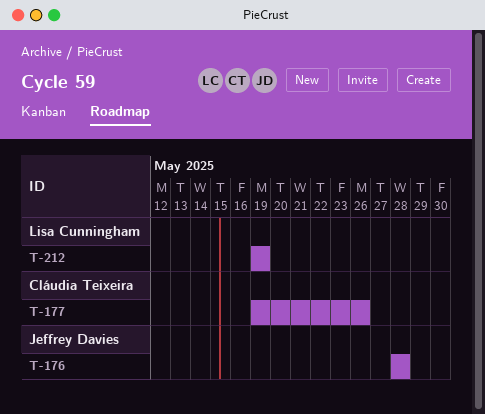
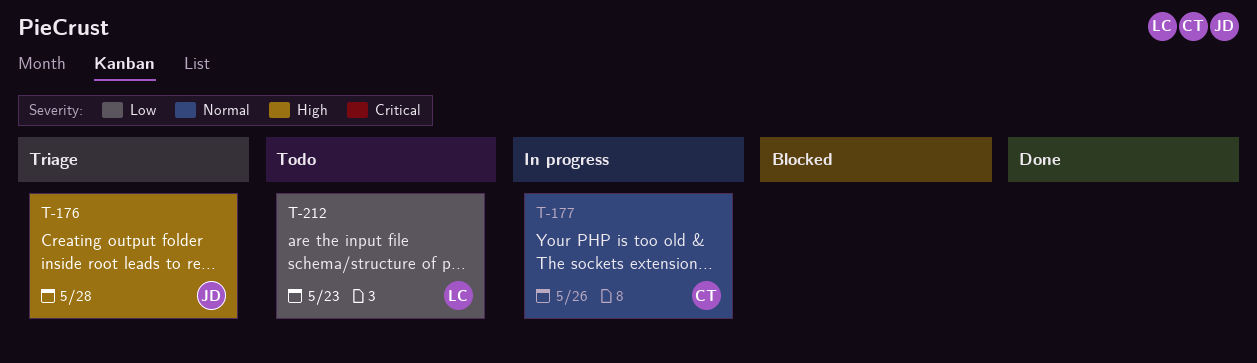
T-212, due: May 19 -> May 23

